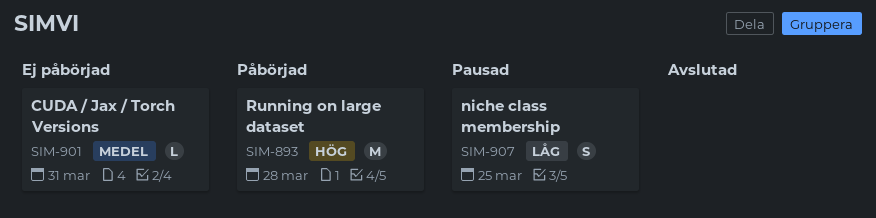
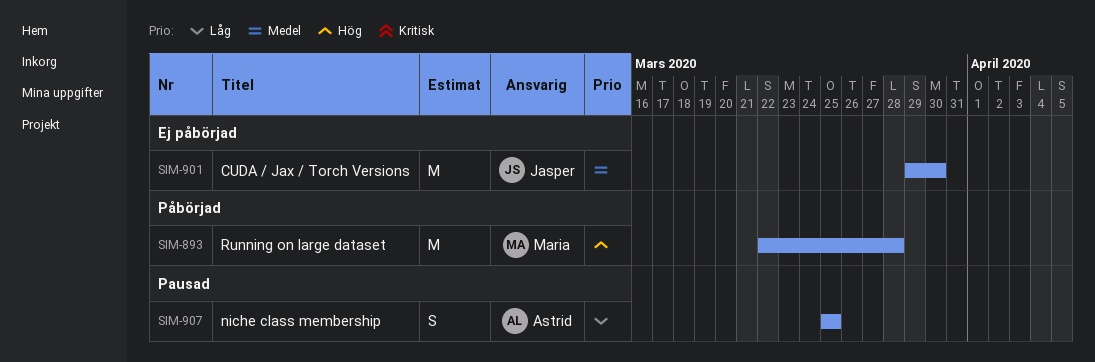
SIM-901, estimate: L -> M
SIM-901, due: Mar 31 -> Mar 30

